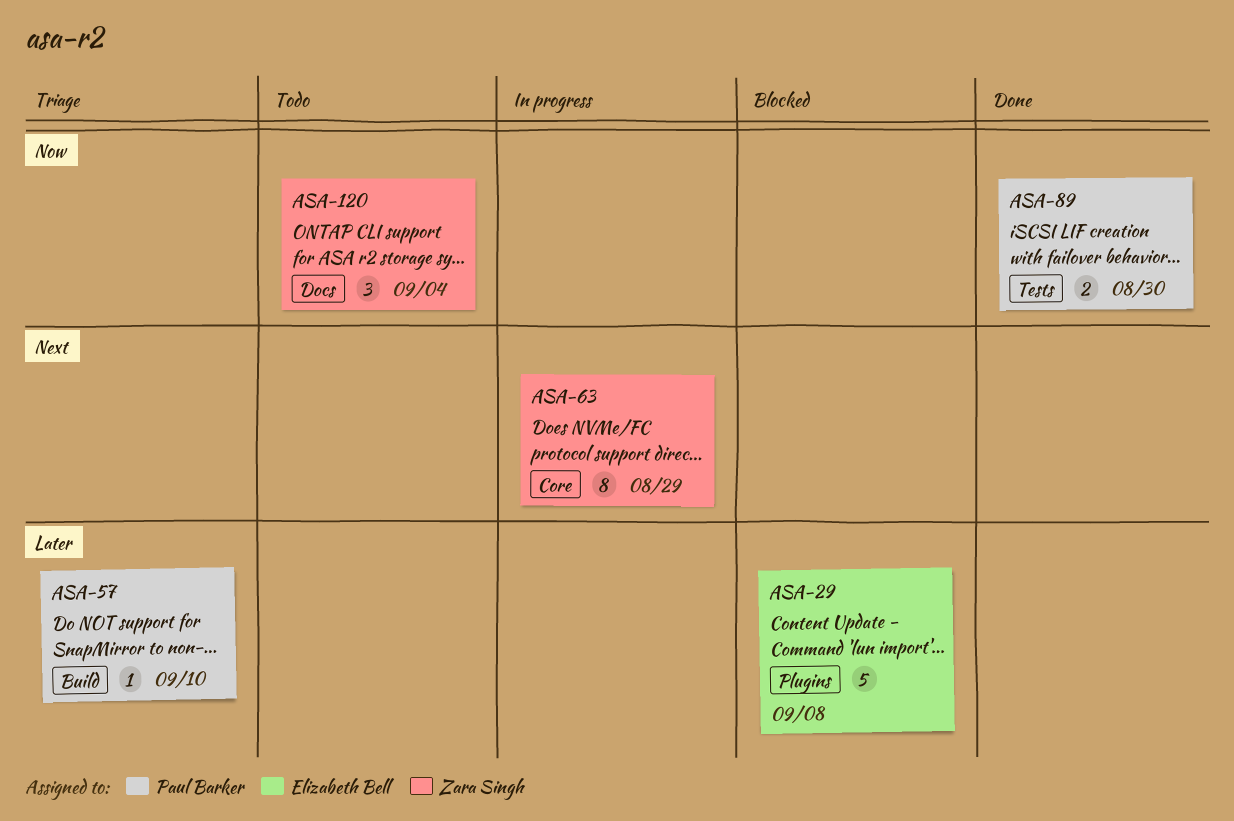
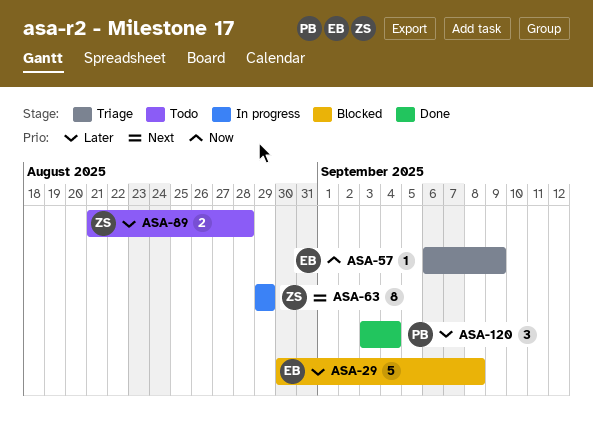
ASA-57, owner: Paul Barker -> Elizabeth Bell
ASA-57, priority: Later -> Now
ASA-57, due: Sep 10 -> Sep 9
ASA-89, status: Done -> Todo
ASA-89, owner: Paul Barker -> Zara Singh
ASA-89, priority: Now -> Later
ASA-89, due: Aug 30 -> Aug 28
ASA-120, status: Todo -> Done
ASA-120, owner: Zara Singh -> Paul Barker
ASA-120, priority: Now -> Later

